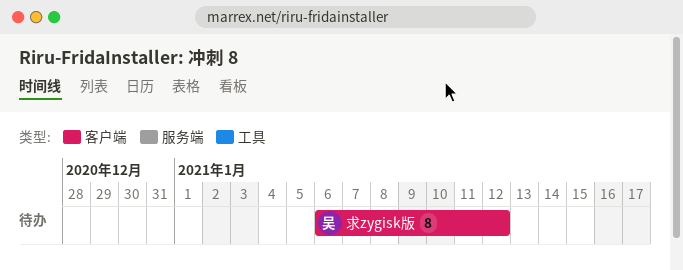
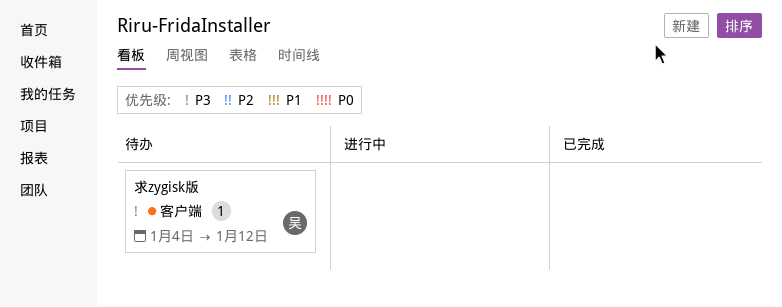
求zygisk版, estimate: 8 -> 1
求zygisk版, start: Jan 6 -> Jan 4

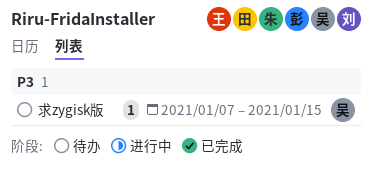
求zygisk版, start: Jan 4 -> Jan 7
求zygisk版, due: Jan 12 -> Jan 15

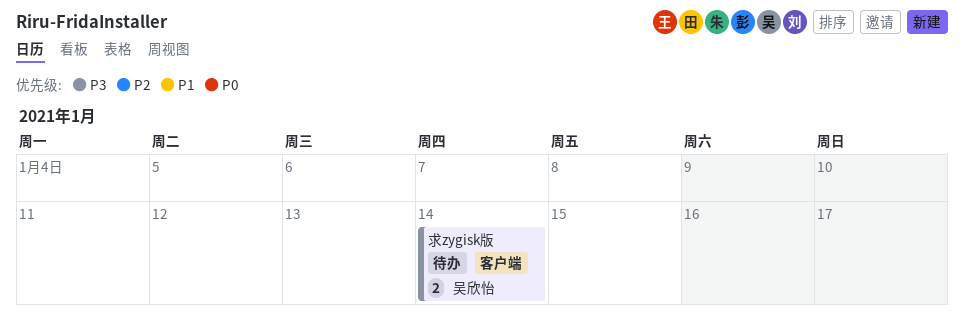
求zygisk版, estimate: 1 -> 2
求zygisk版, due: Jan 15 -> Jan 14

